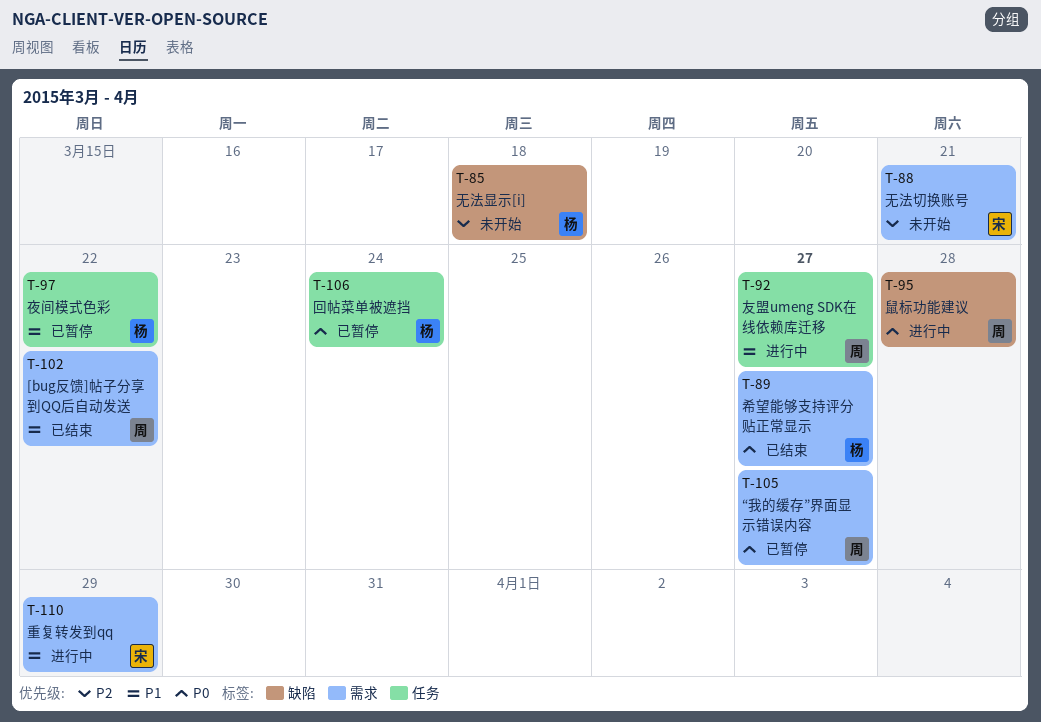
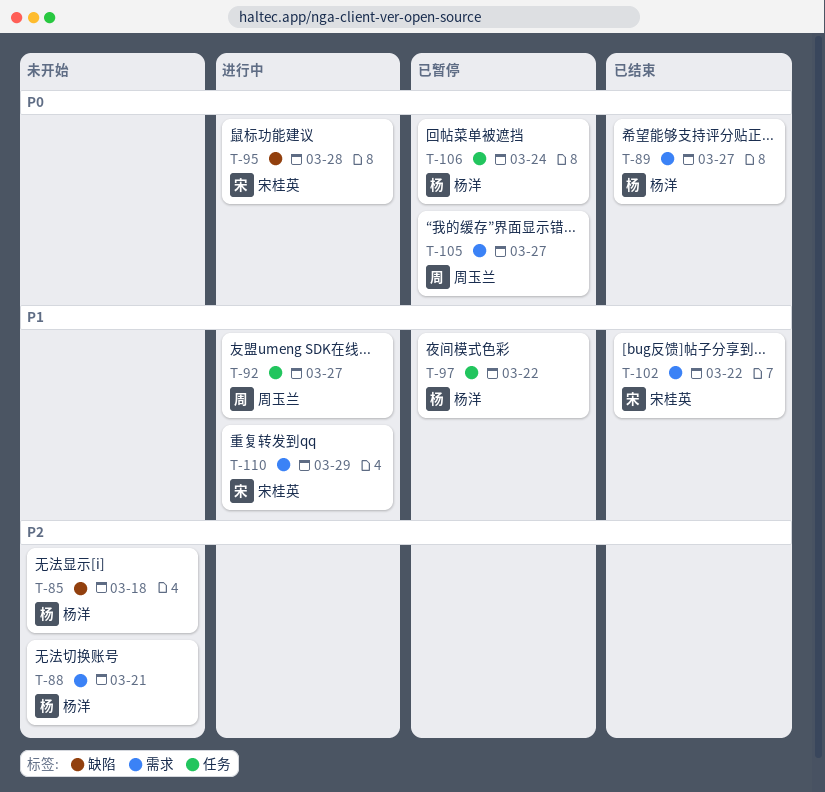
T-88, owner: 宋桂英 -> 杨洋
T-95, owner: 周玉兰 -> 宋桂英
T-102, owner: 周玉兰 -> 宋桂英

